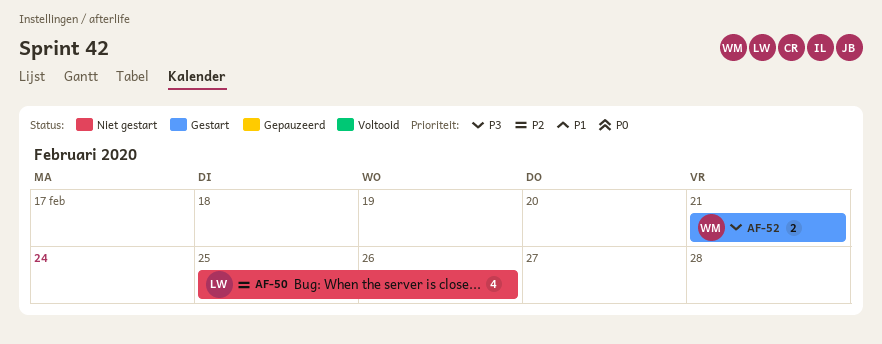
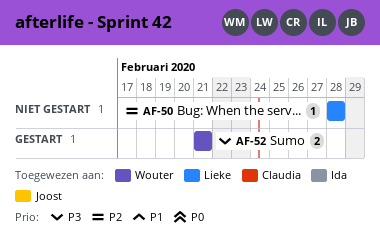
AF-50, estimate: 4 -> 1
AF-50, start: Feb 25 -> Feb 28
AF-50, due: Feb 26 -> Feb 28

